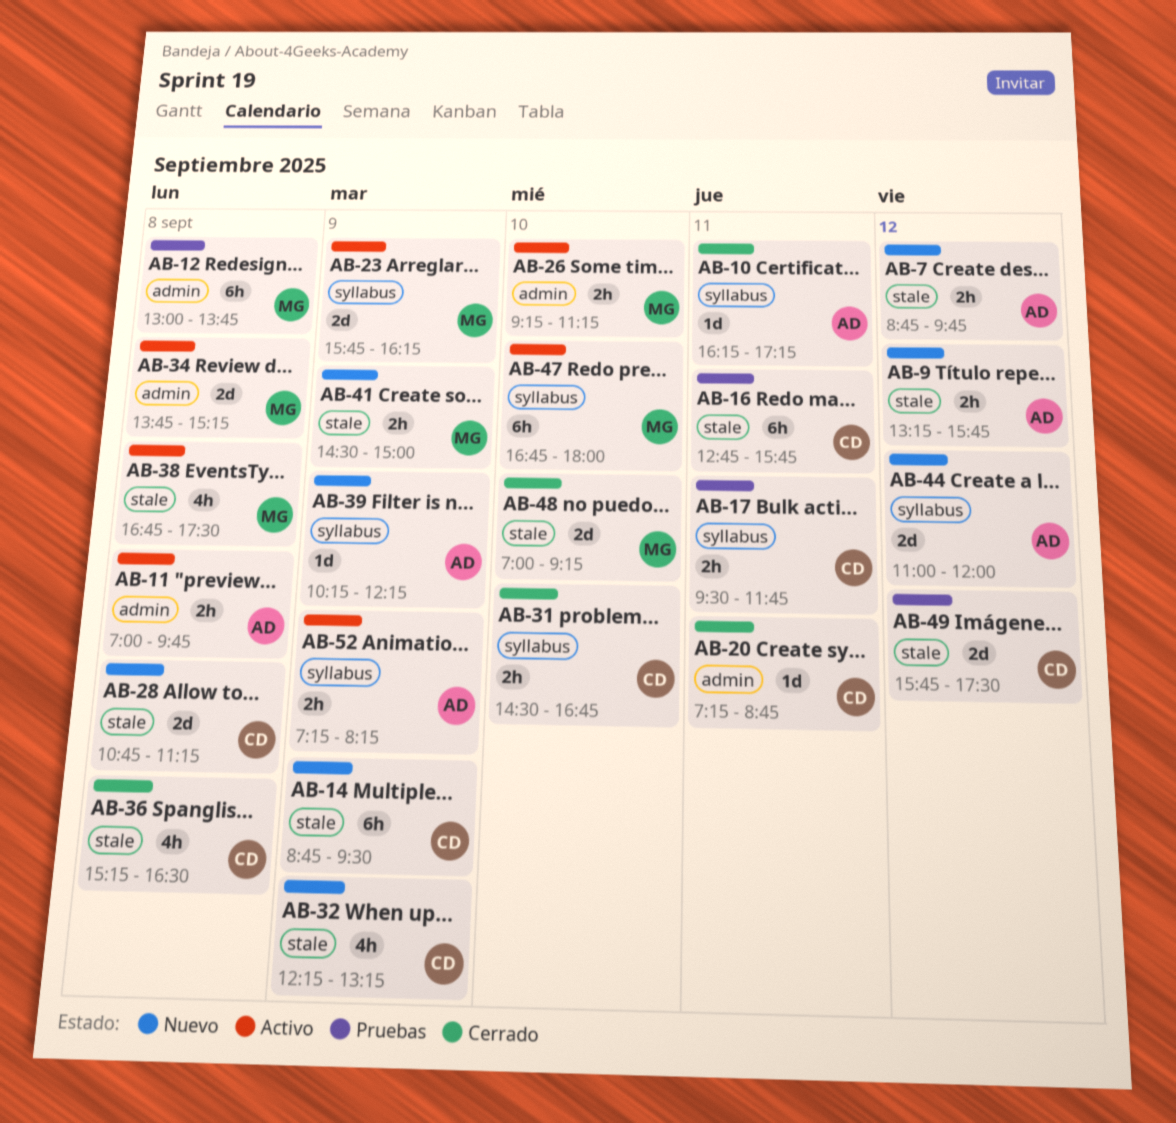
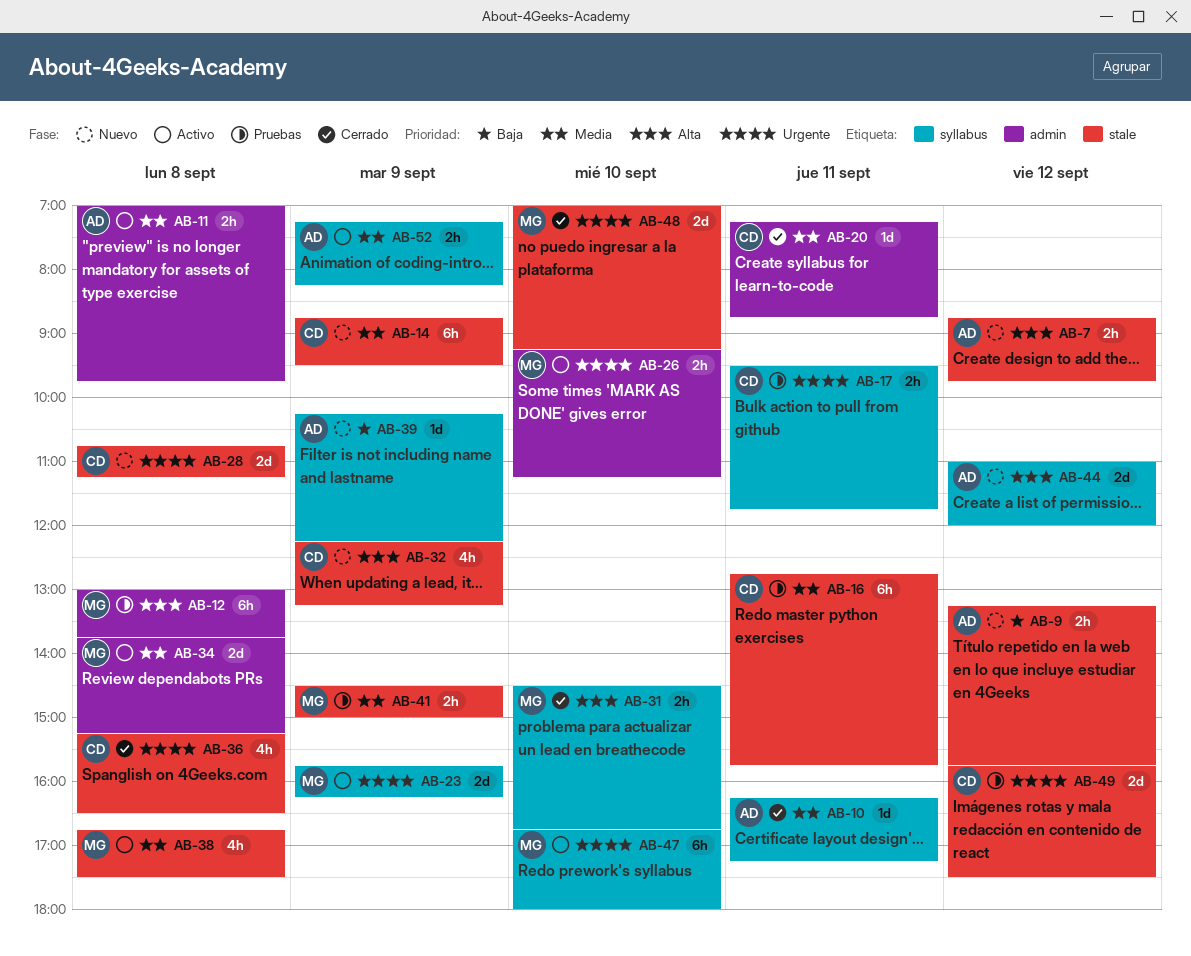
AB-31, owner: CD -> MG
AB-41, status: Nuevo -> Pruebas

